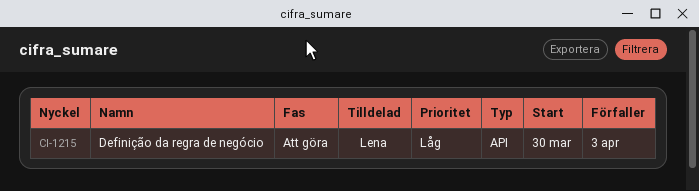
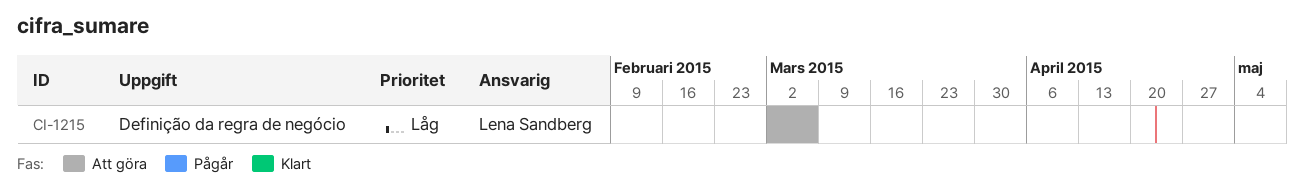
CI-1215, start: Mar 30 -> Mar 2
CI-1215, due: Apr 3 -> Mar 6

